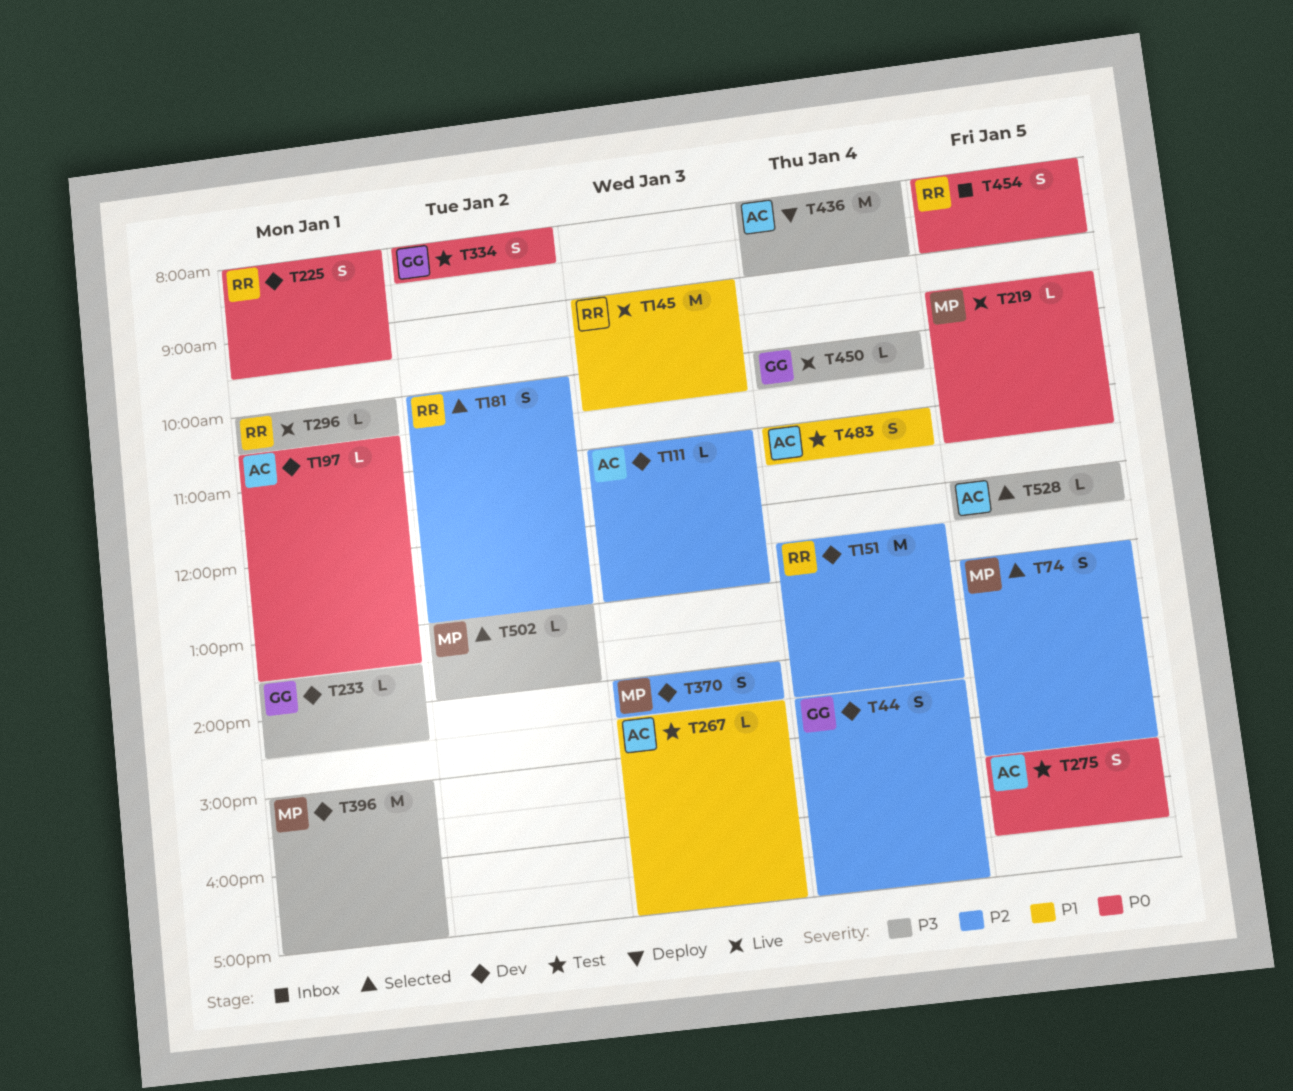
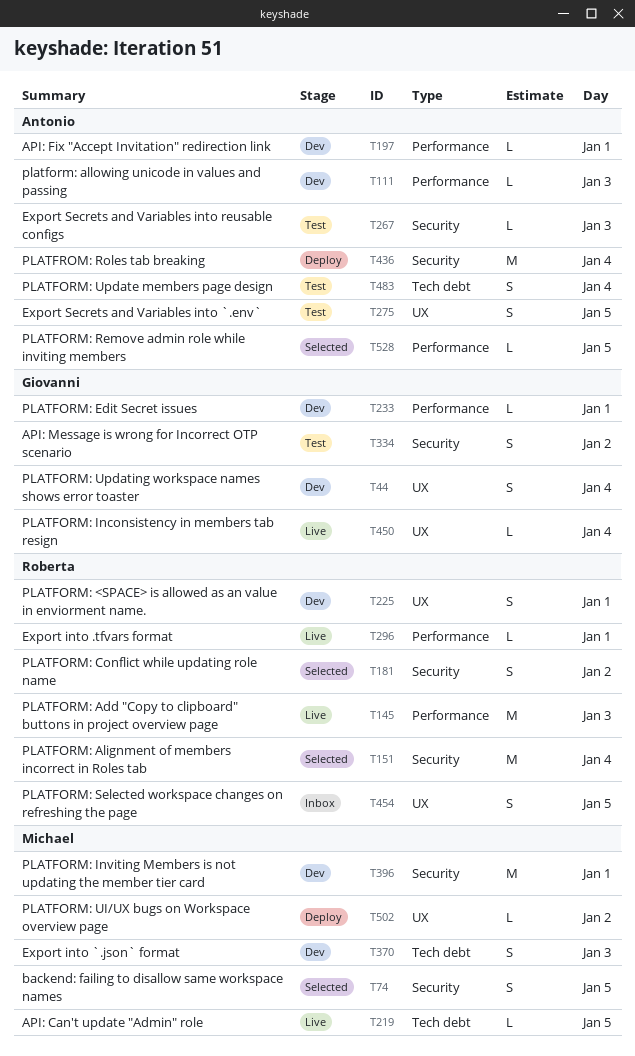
T151, status: Dev -> Selected
T502, status: Selected -> Deploy

